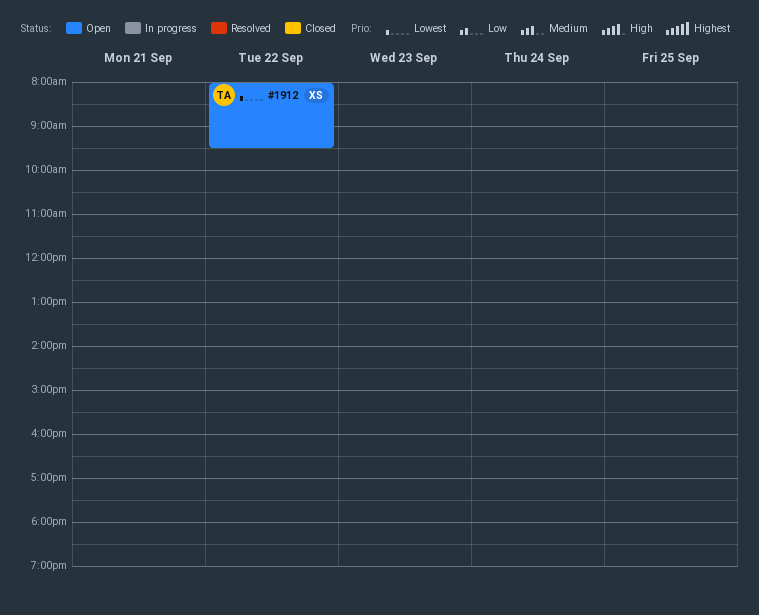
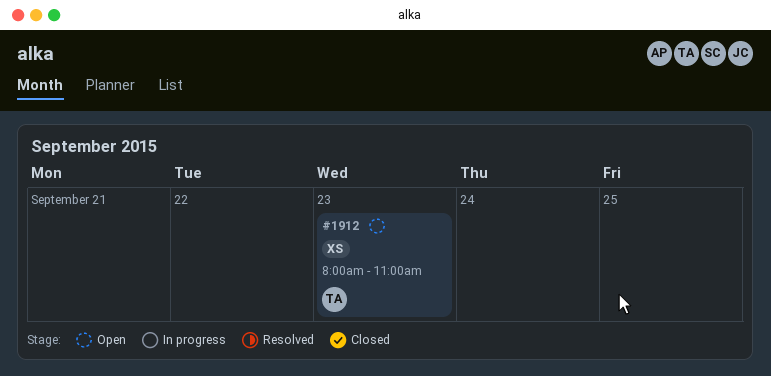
#1912, day: Sep 22 -> Sep 23
#1912, ends: 09:30 -> 11:00

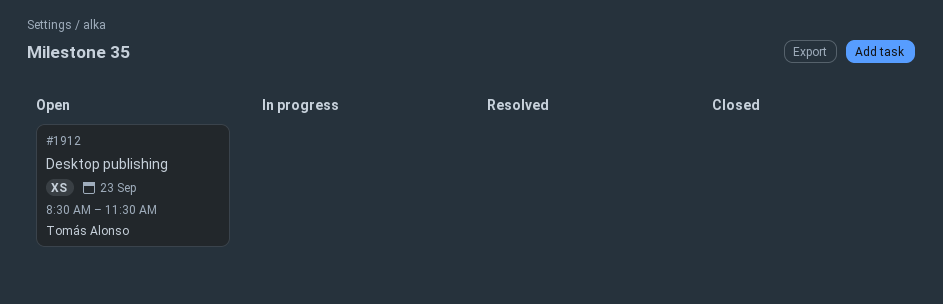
#1912, begins: 08:00 -> 08:30
#1912, ends: 11:00 -> 11:30

